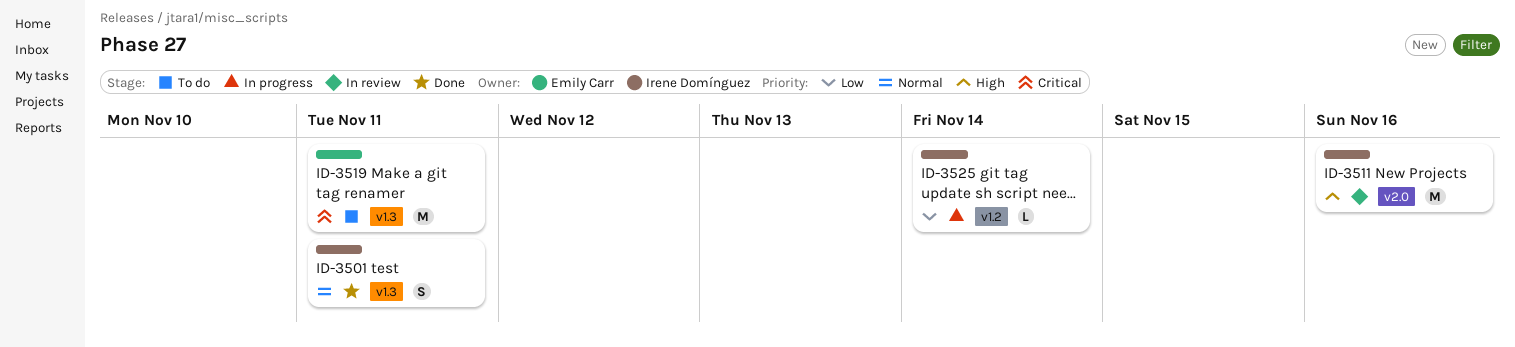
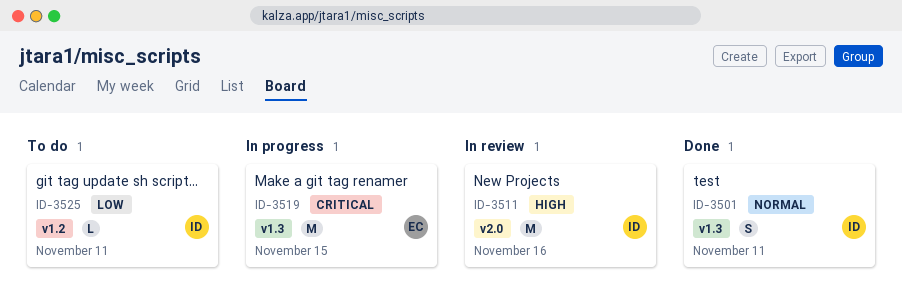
ID-3519, status: To do -> In progress
ID-3519, due: Nov 11 -> Nov 15
ID-3525, status: In progress -> To do
ID-3525, due: Nov 14 -> Nov 11

